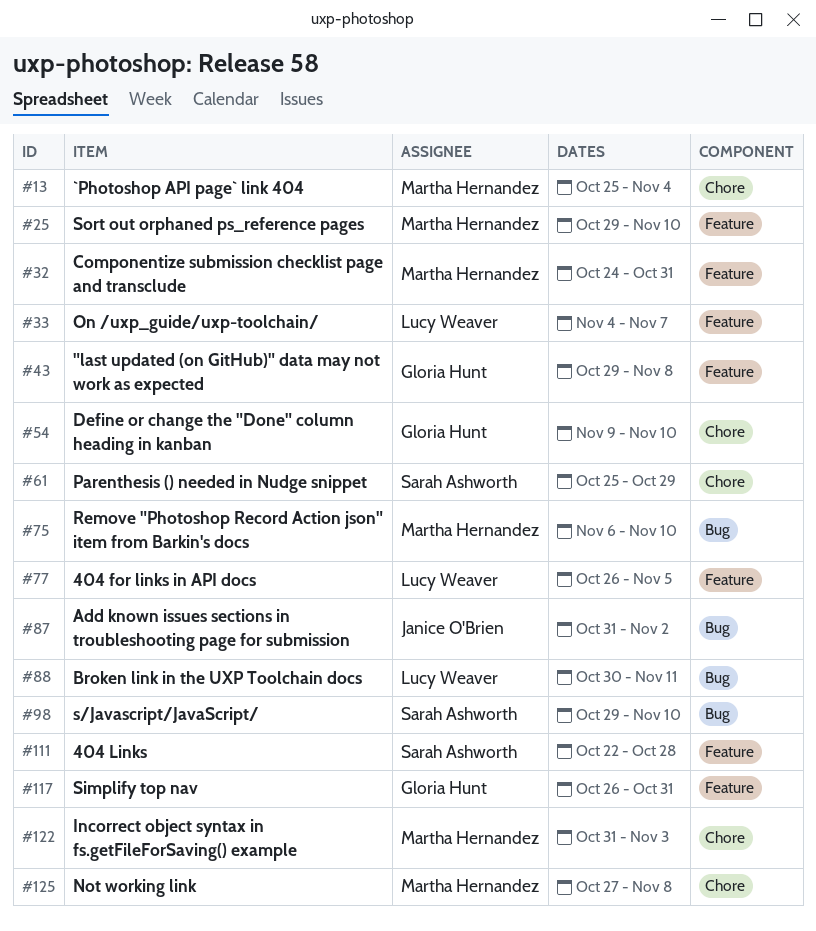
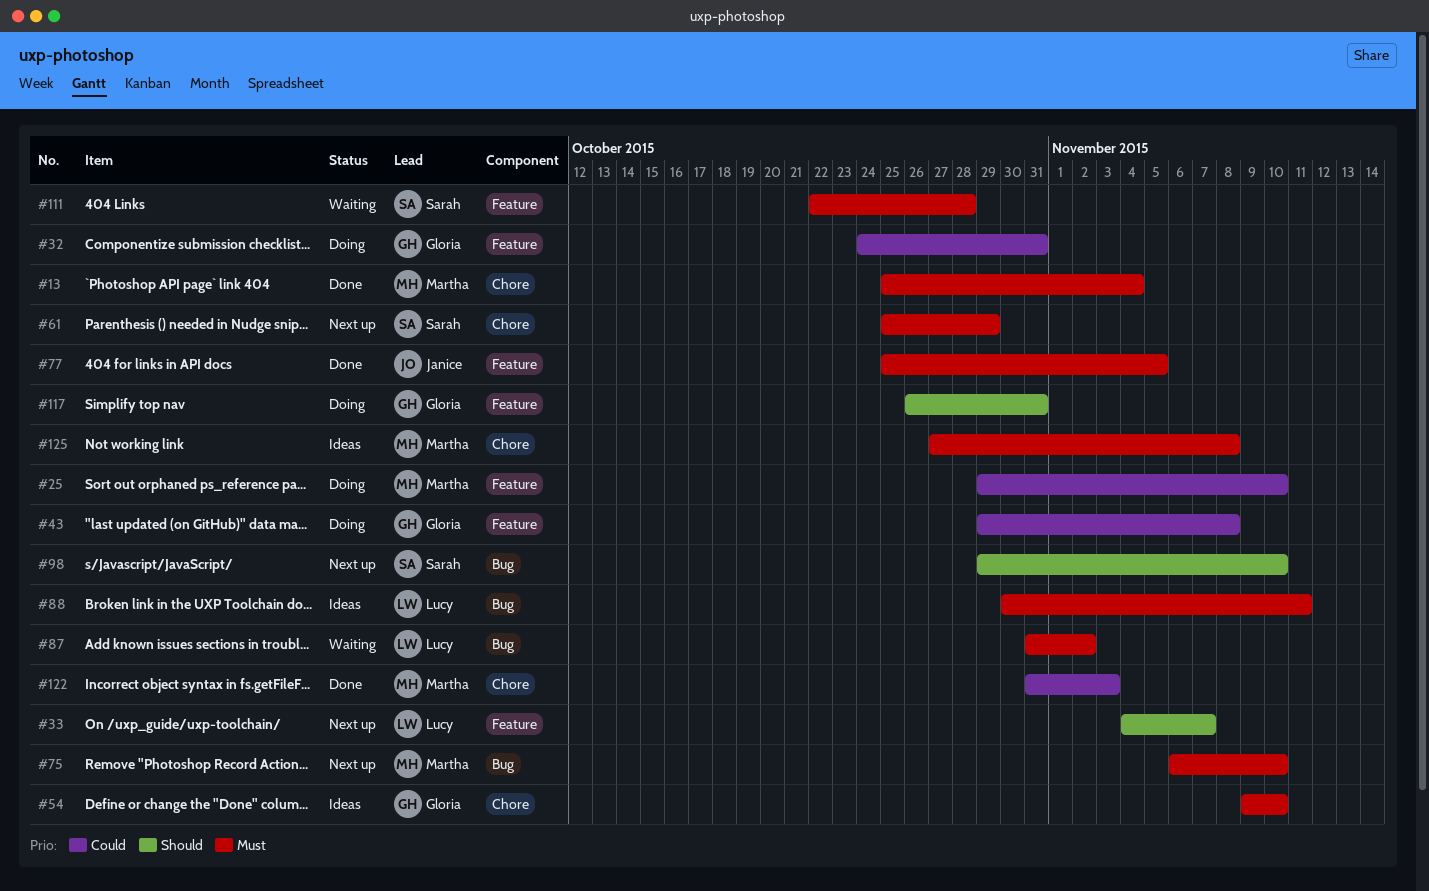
#32, owner: Martha Hernandez -> Gloria Hunt
#77, owner: Lucy Weaver -> Janice O'Brien
#77, start: Oct 26 -> Oct 25
#87, owner: Janice O'Brien -> Lucy Weaver

